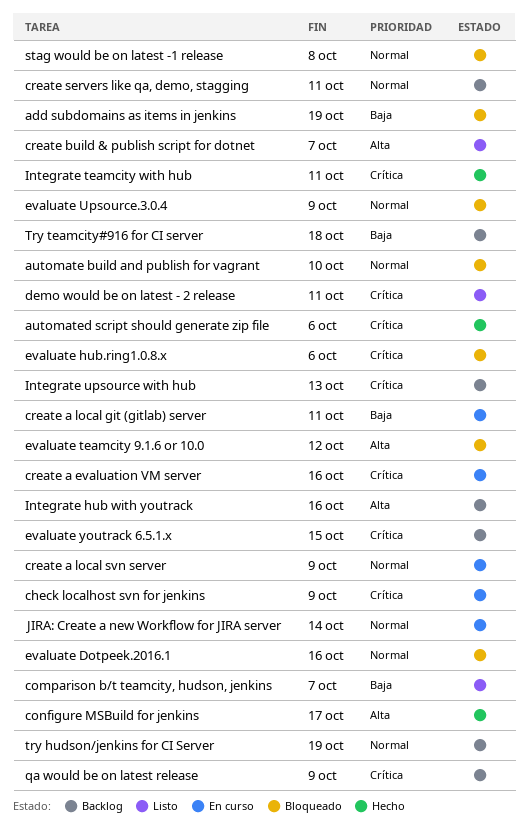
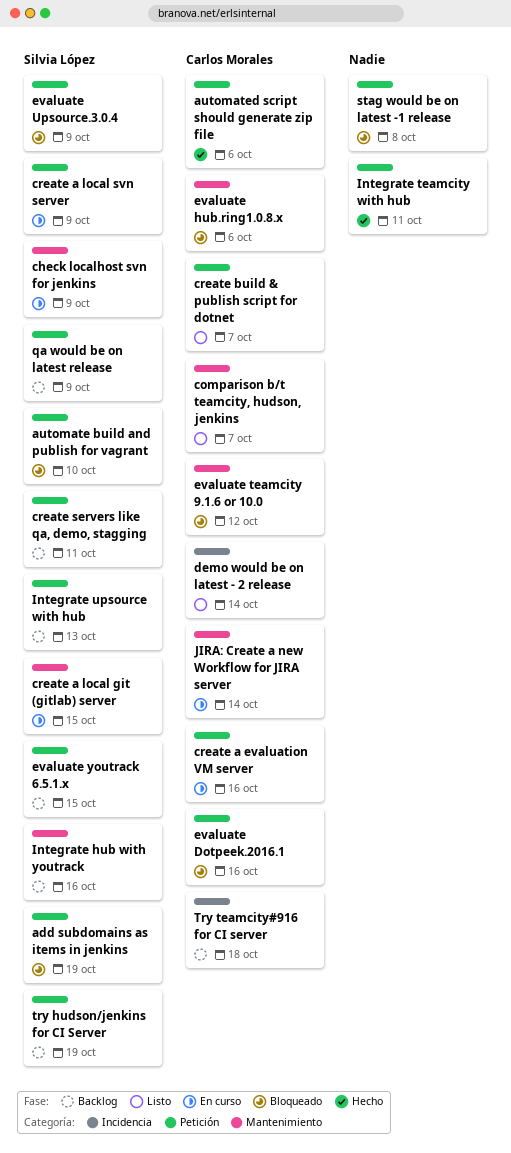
configure MSBuild for jenkins: present -> none
create a local git (gitlab) server, due: Oct 11 -> Oct 15
demo would be on latest - 2 release, due: Oct 11 -> Oct 14

